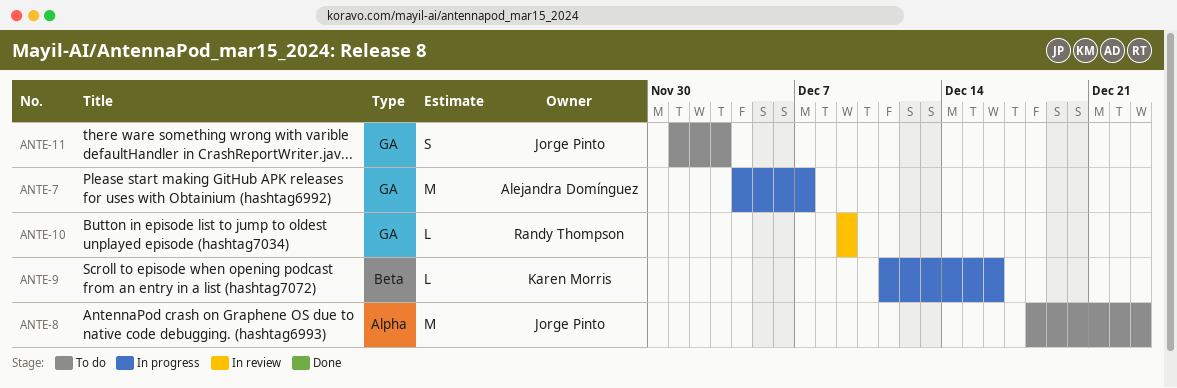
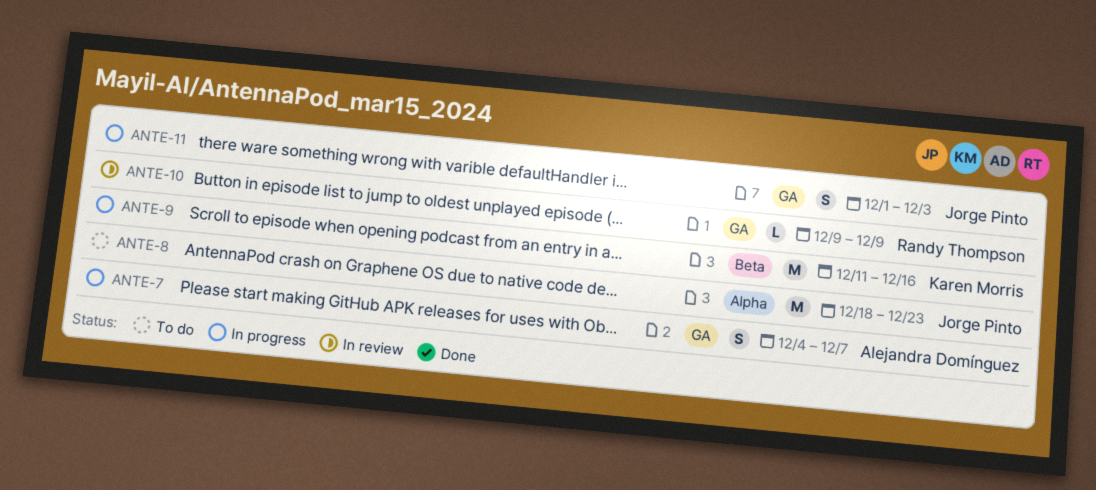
ANTE-7, estimate: M -> S
ANTE-9, estimate: L -> M
ANTE-11, status: To do -> In progress

